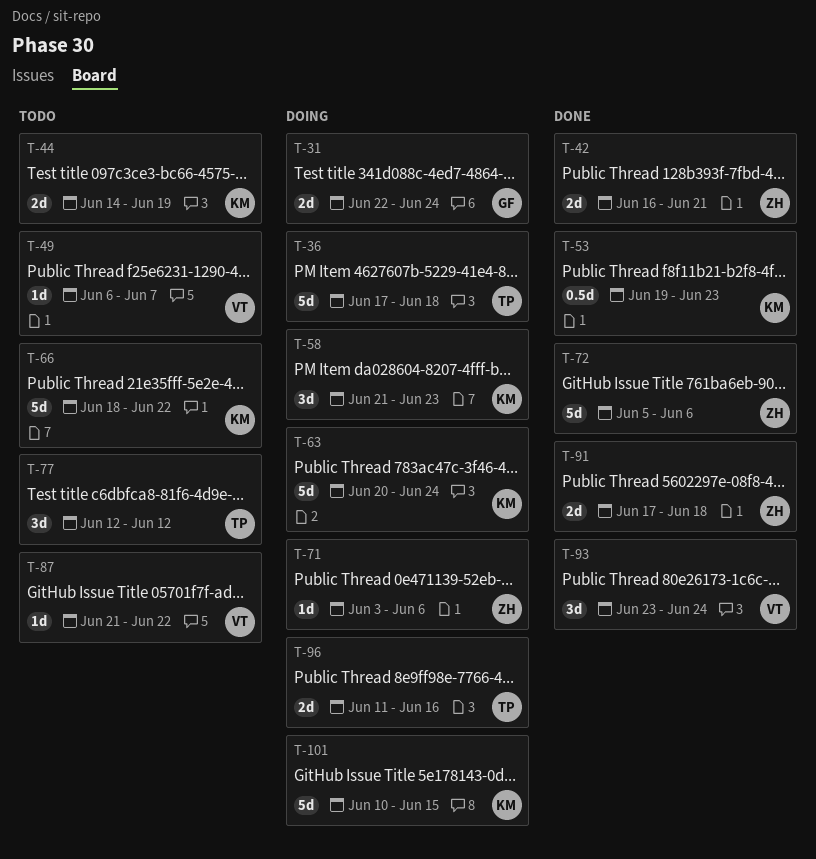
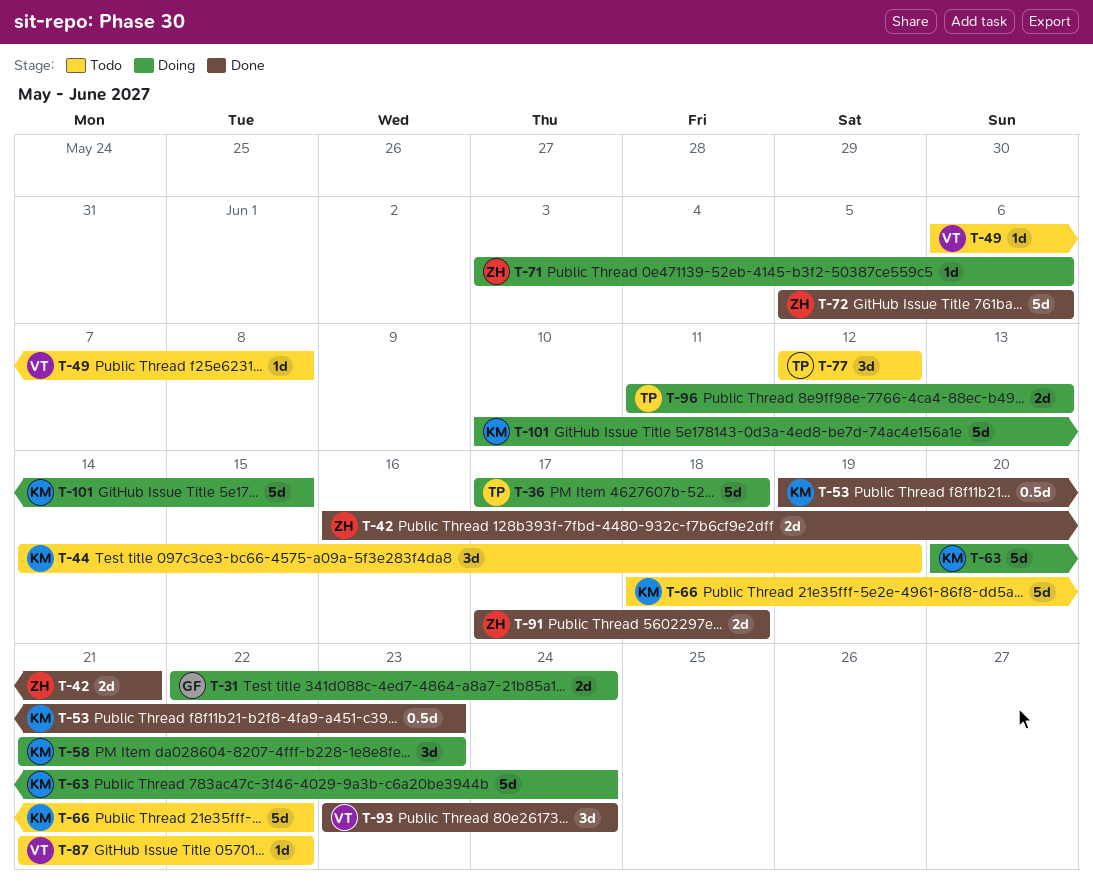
T-44, estimate: 2d -> 3d
T-49, due: Jun 7 -> Jun 8
T-96, due: Jun 16 -> Jun 13

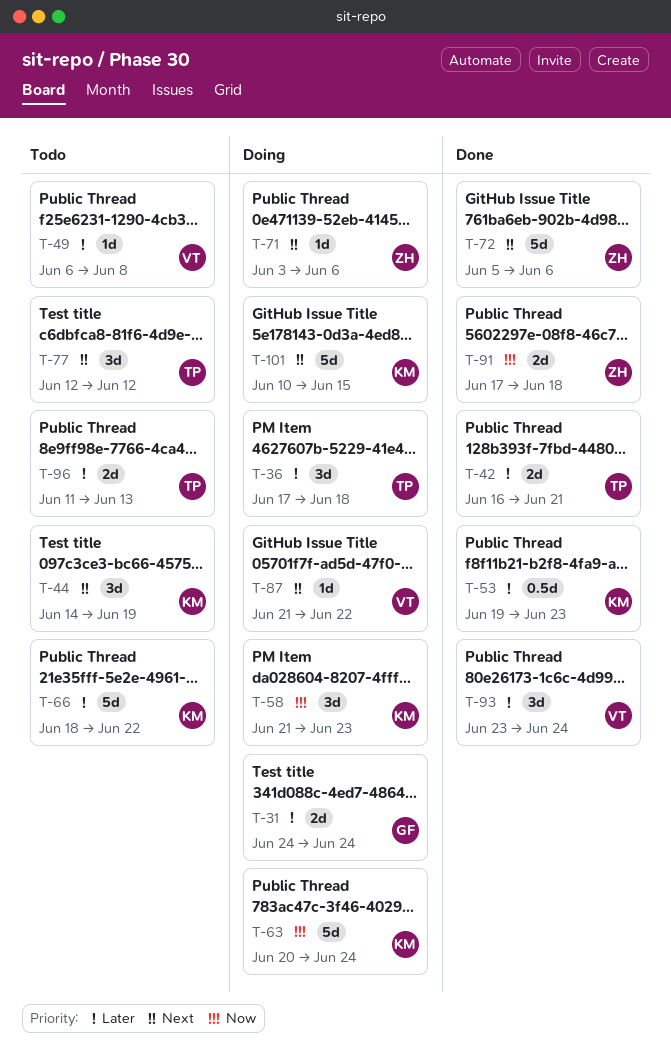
T-31, start: Jun 22 -> Jun 24
T-36, estimate: 5d -> 3d
T-42, owner: ZH -> TP
T-87, status: Todo -> Doing
T-96, status: Doing -> Todo

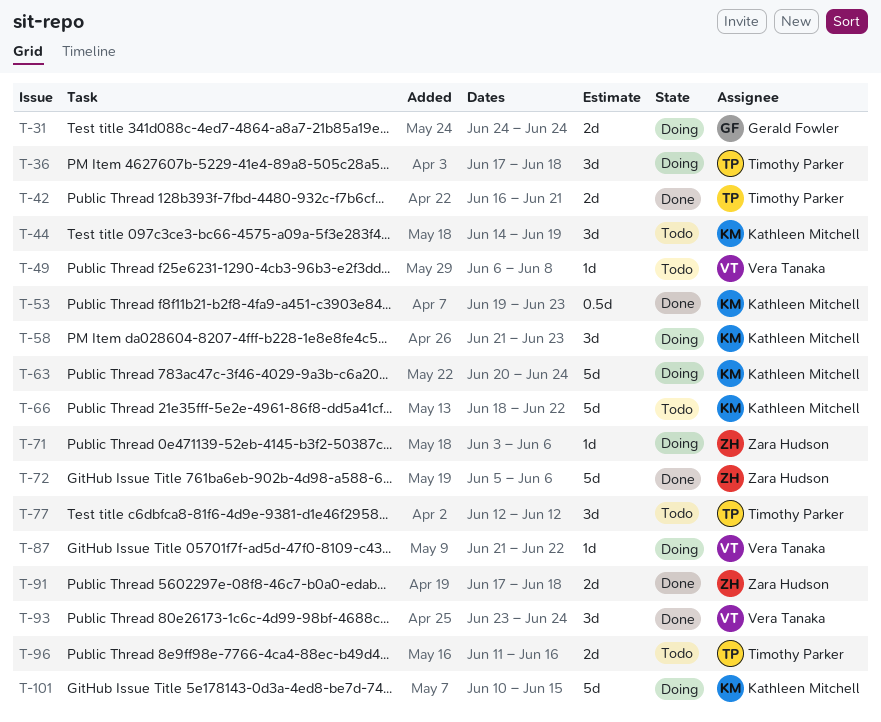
T-96, due: Jun 13 -> Jun 16

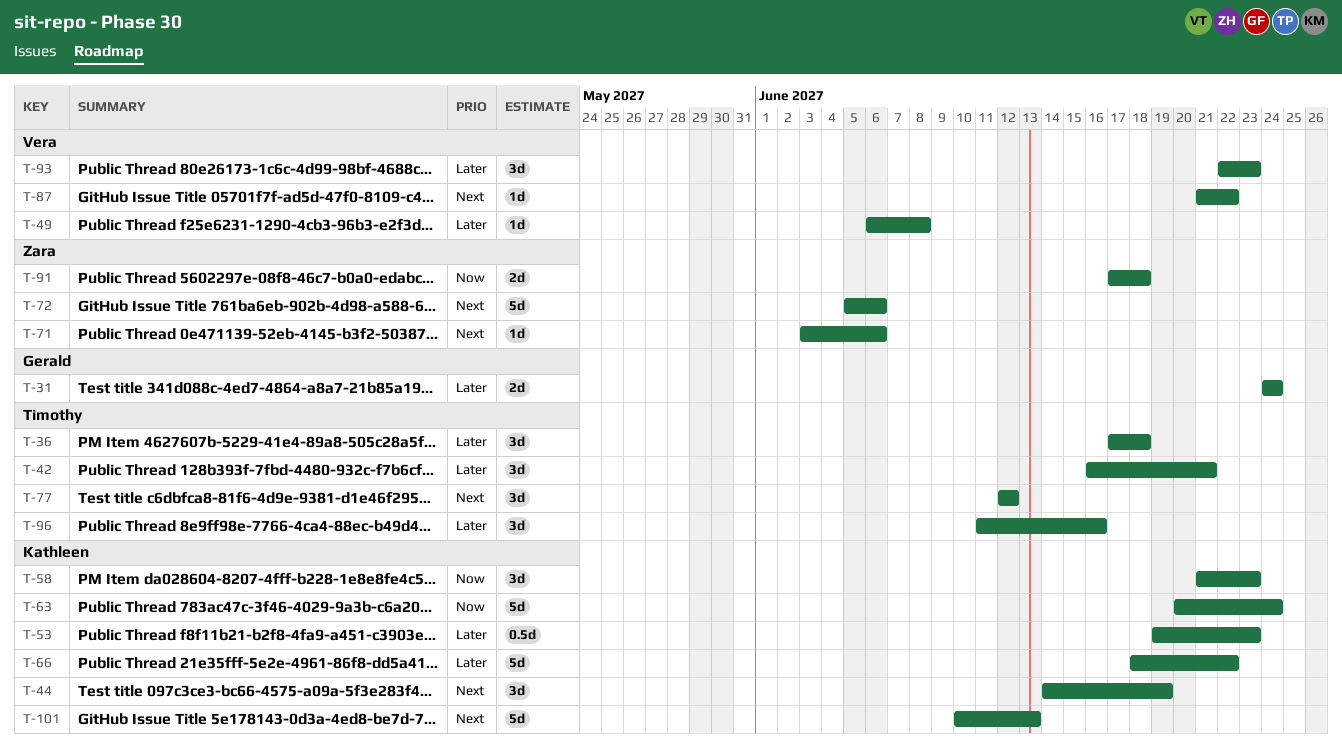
T-42, estimate: 2d -> 3d
T-93, start: Jun 23 -> Jun 22
T-93, due: Jun 24 -> Jun 23
T-96, estimate: 2d -> 3d
T-101, due: Jun 15 -> Jun 13

